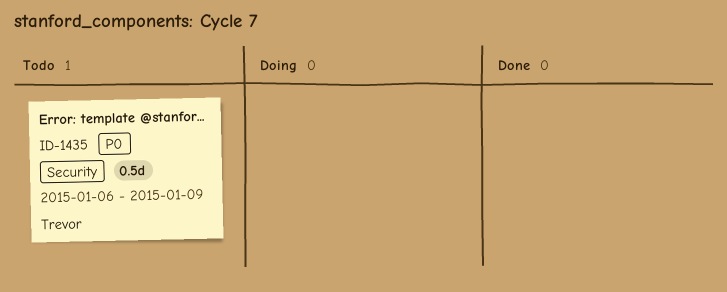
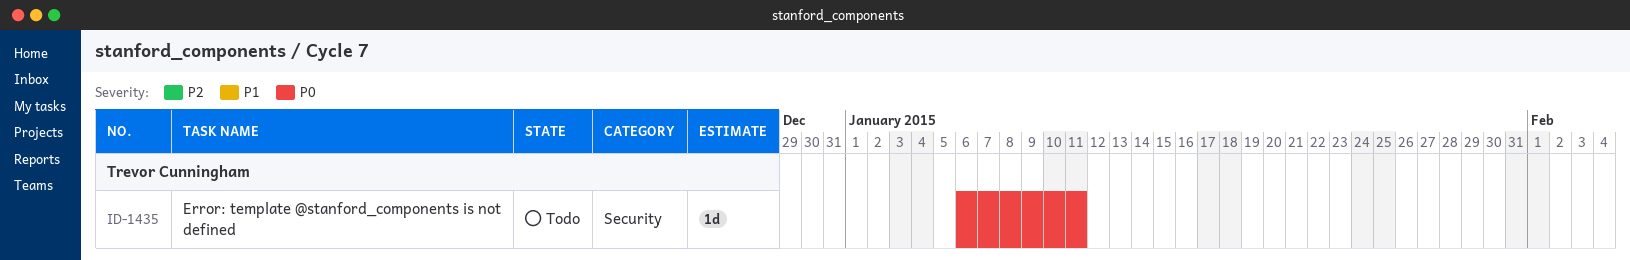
ID-1435, estimate: 0.5d -> 1d
ID-1435, due: Jan 9 -> Jan 11

